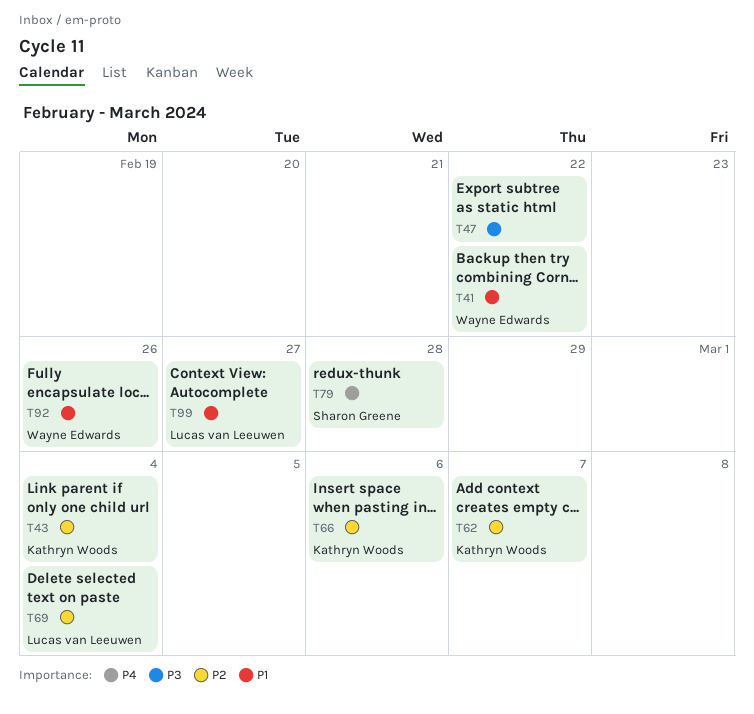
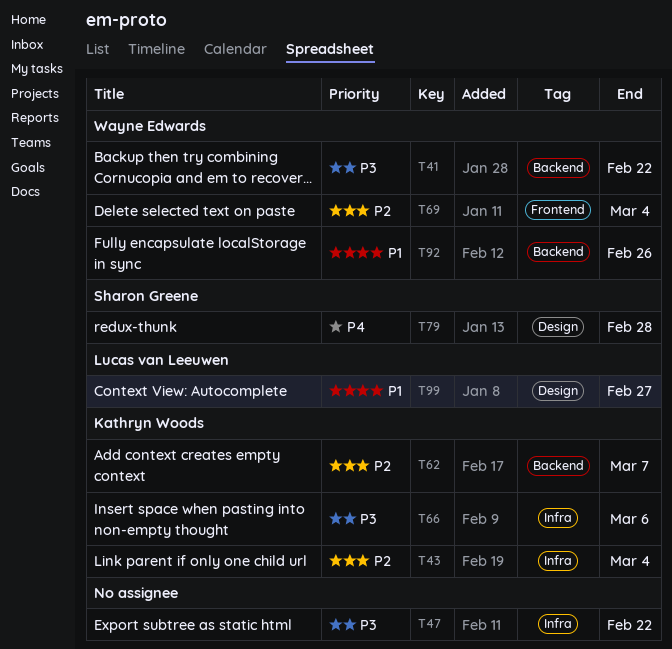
T41, priority: P1 -> P3
T66, priority: P2 -> P3
T69, owner: Lucas van Leeuwen -> Wayne Edwards

